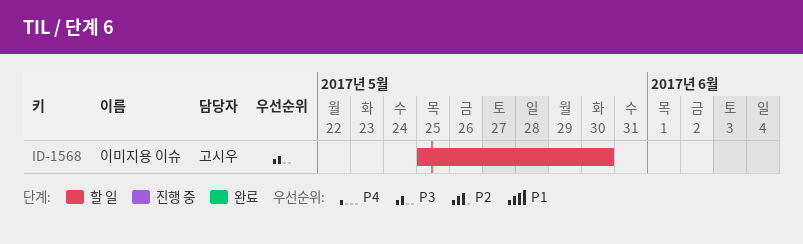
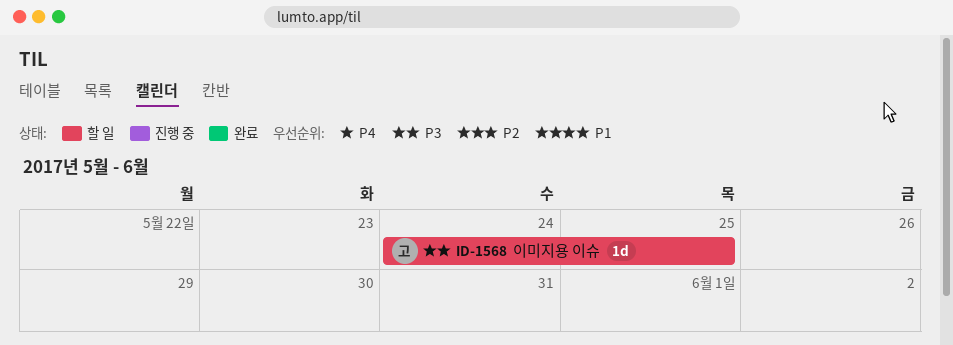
ID-1568, start: May 25 -> May 24
ID-1568, due: May 30 -> May 25

